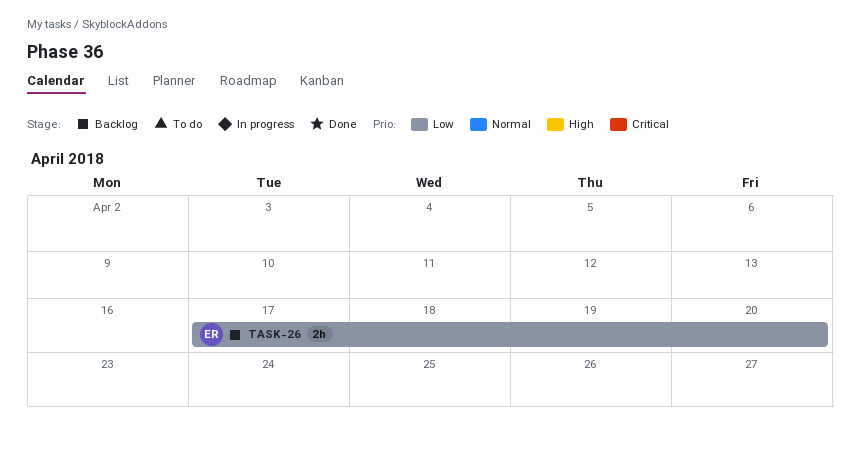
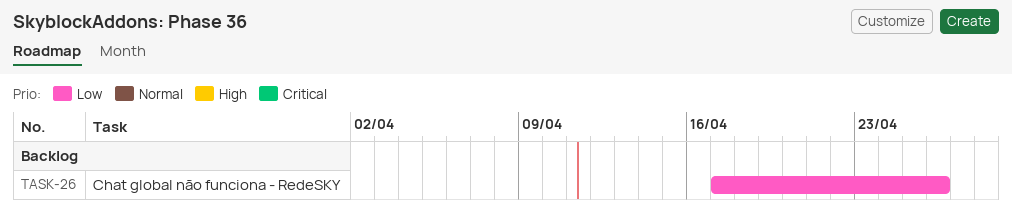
TASK-26, due: Apr 20 -> Apr 26

